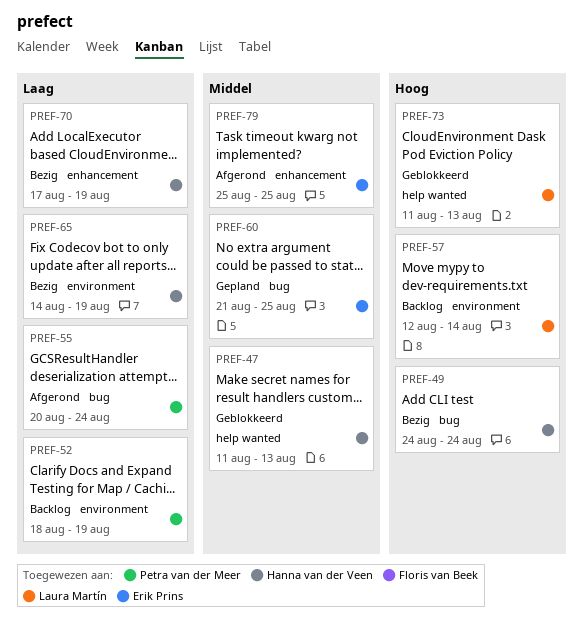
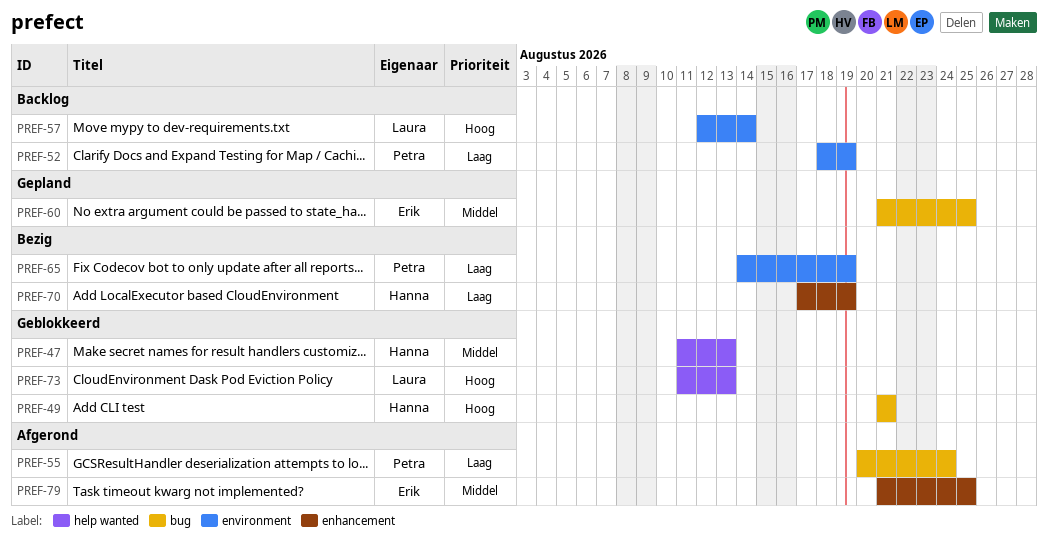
PREF-49, status: Bezig -> Geblokkeerd
PREF-49, start: Aug 24 -> Aug 21
PREF-49, due: Aug 24 -> Aug 21
PREF-65, owner: Hanna van der Veen -> Petra van der Meer
PREF-79, start: Aug 25 -> Aug 21

